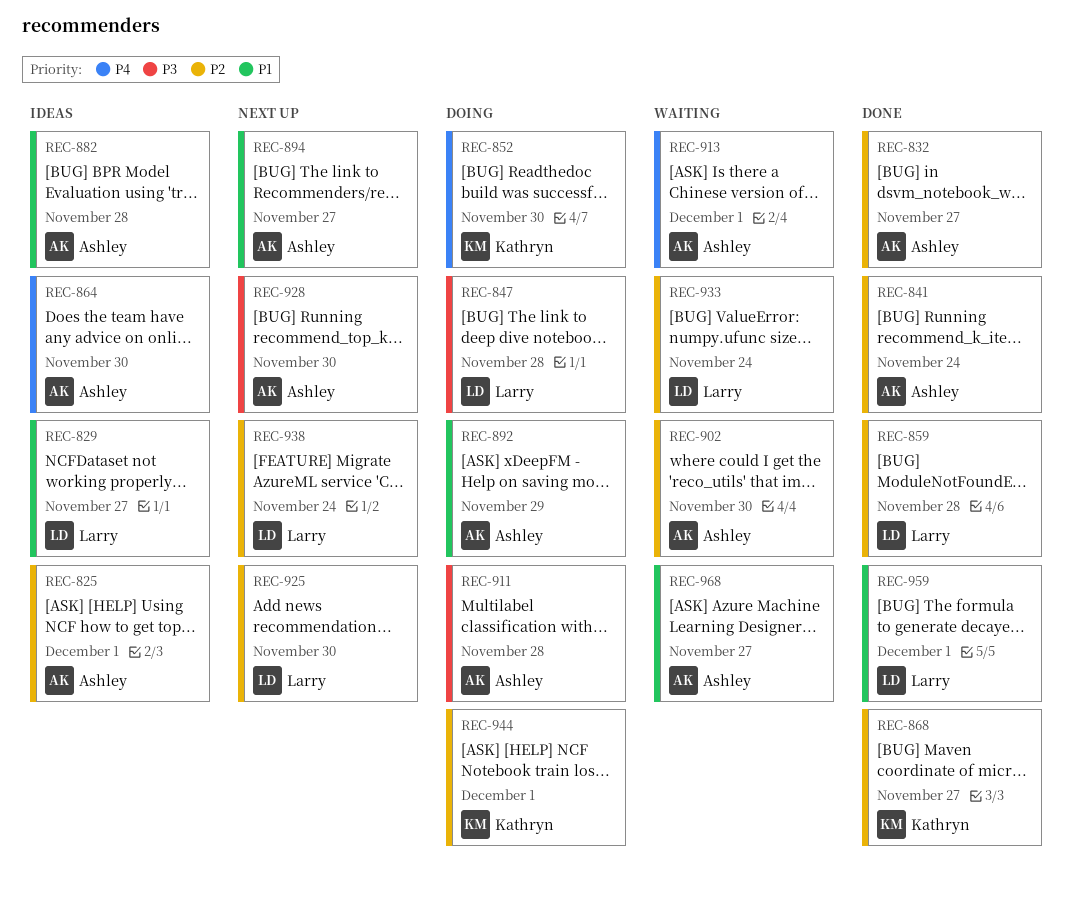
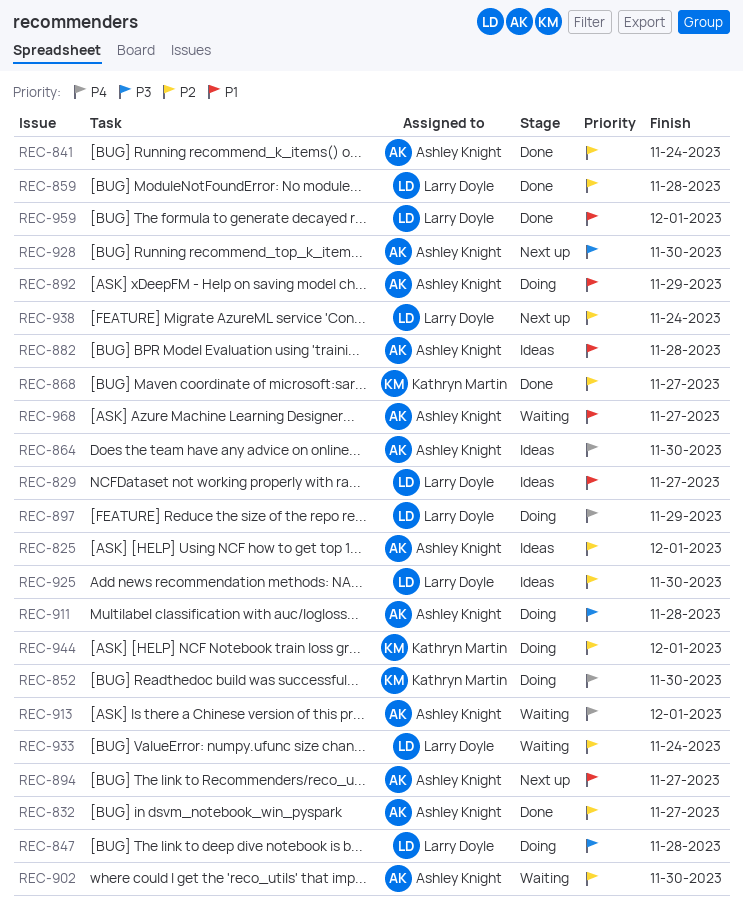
REC-897: none -> present
REC-925, status: Next up -> Ideas

